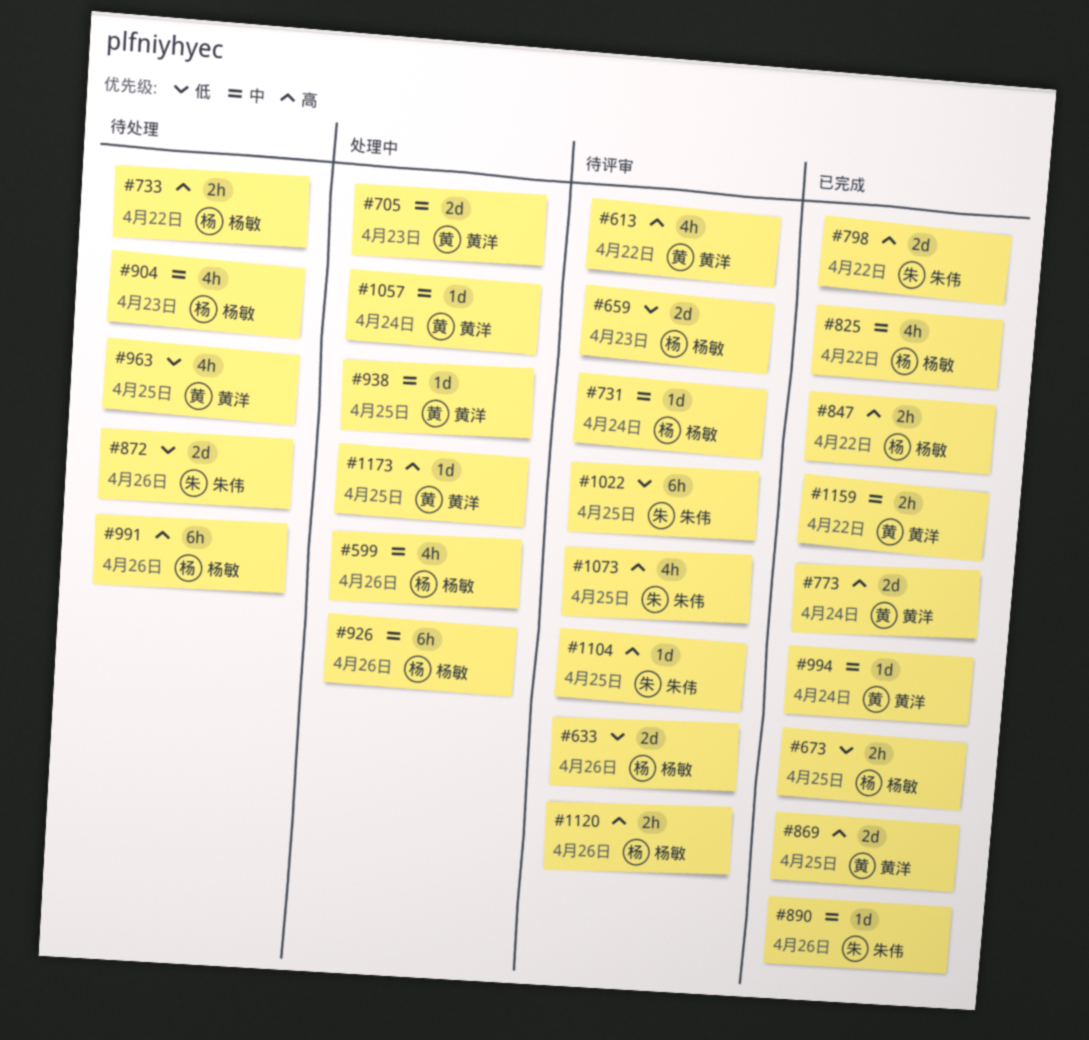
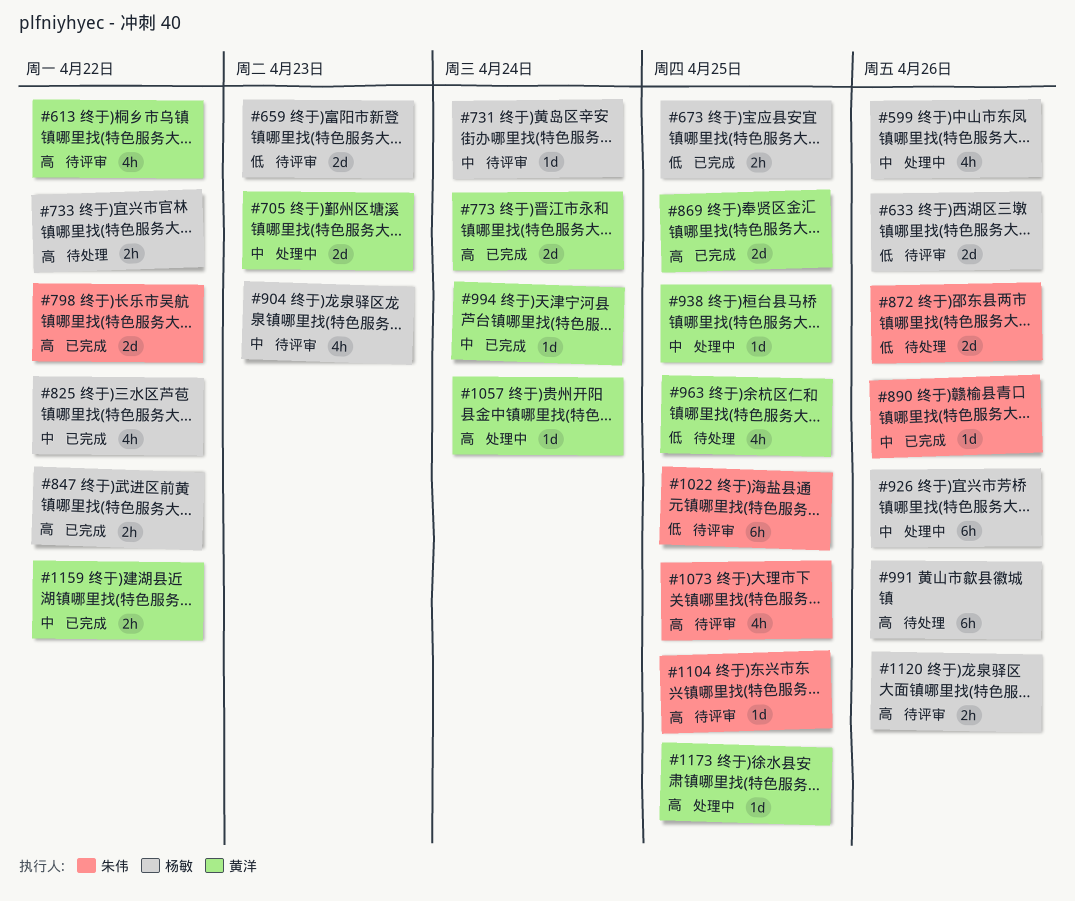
#904, status: 待处理 -> 待评审
#1057, priority: 中 -> 高

